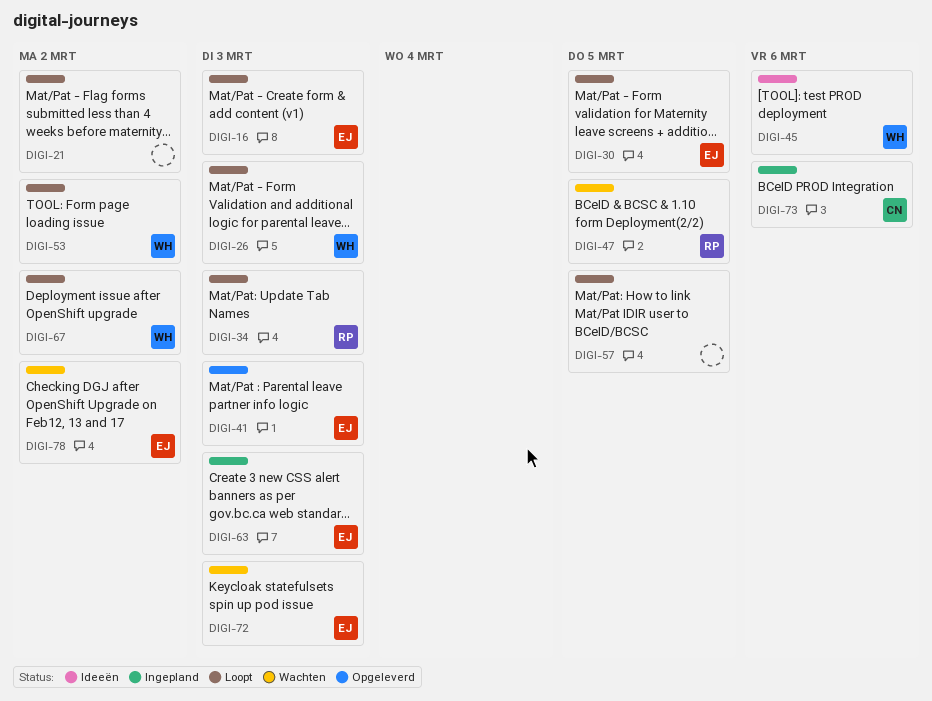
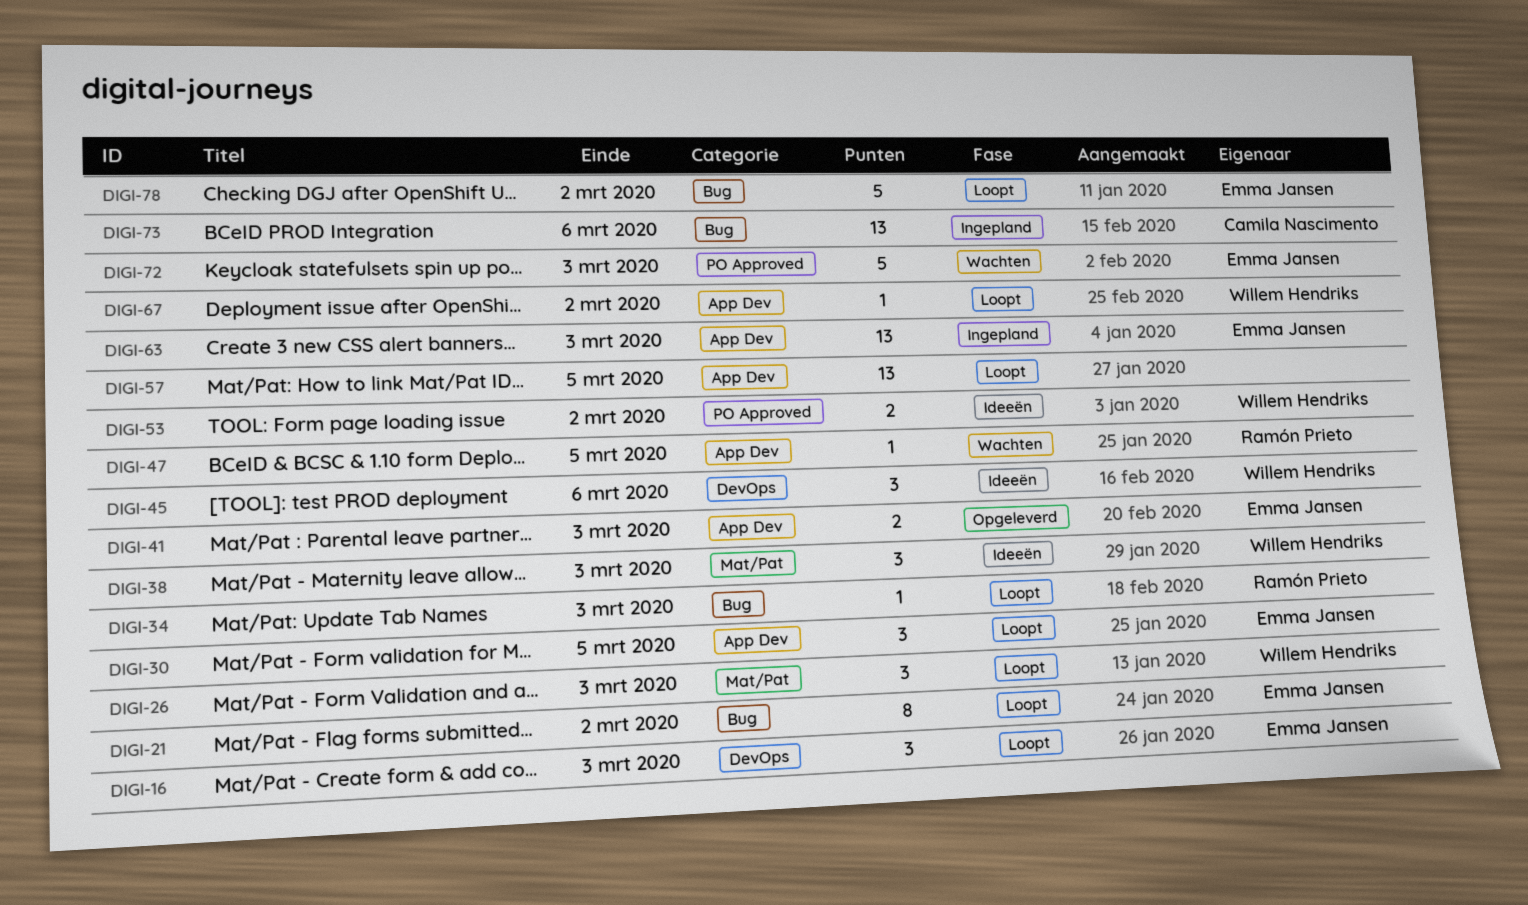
DIGI-21, owner: none -> Emma Jansen
DIGI-38: none -> present
DIGI-53, status: Loopt -> Ideeën
DIGI-78, status: Wachten -> Loopt

